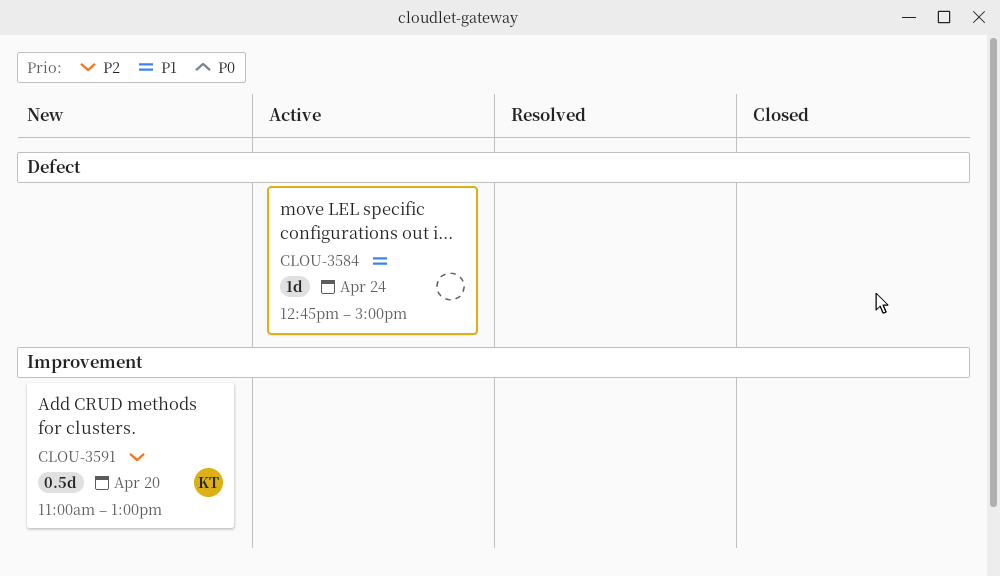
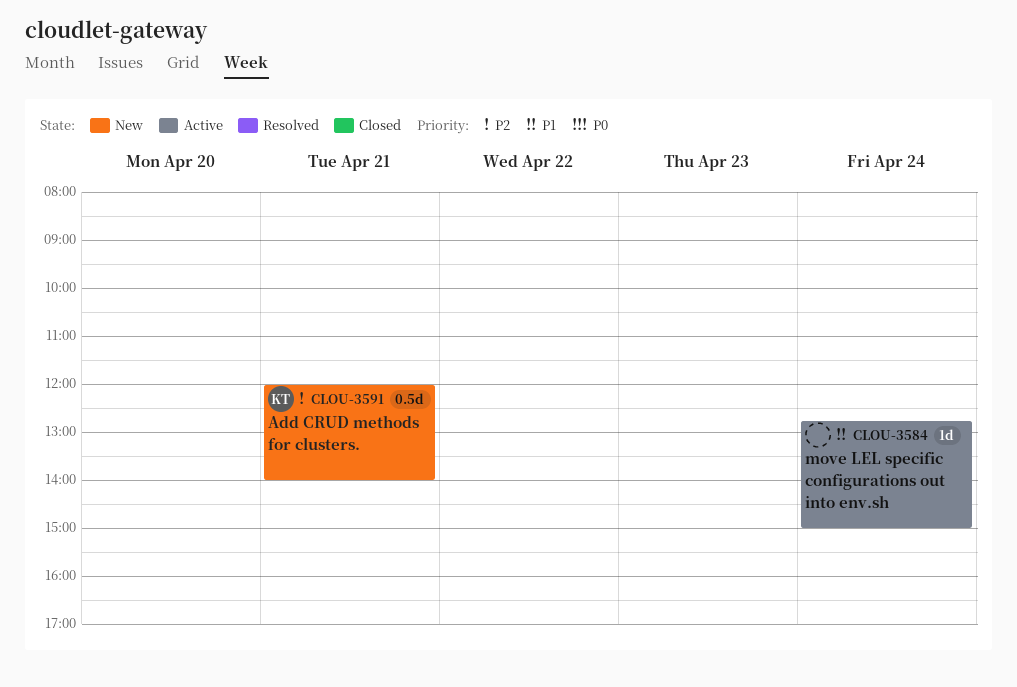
CLOU-3591, day: Apr 20 -> Apr 21
CLOU-3591, begins: 11:00 -> 12:00
CLOU-3591, ends: 13:00 -> 14:00

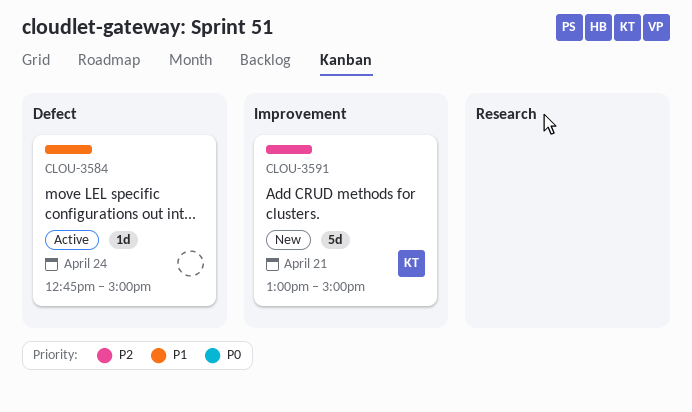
CLOU-3591, estimate: 0.5d -> 5d
CLOU-3591, begins: 12:00 -> 13:00
CLOU-3591, ends: 14:00 -> 15:00

